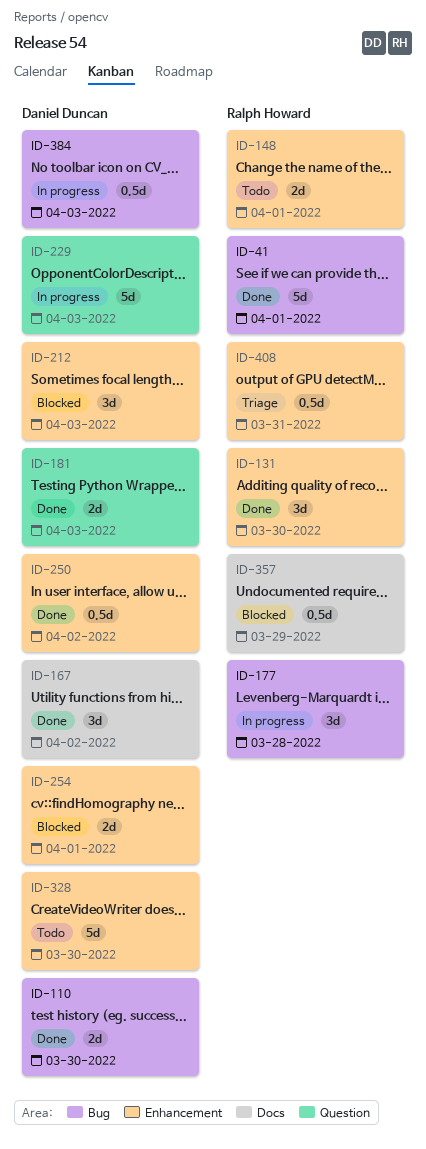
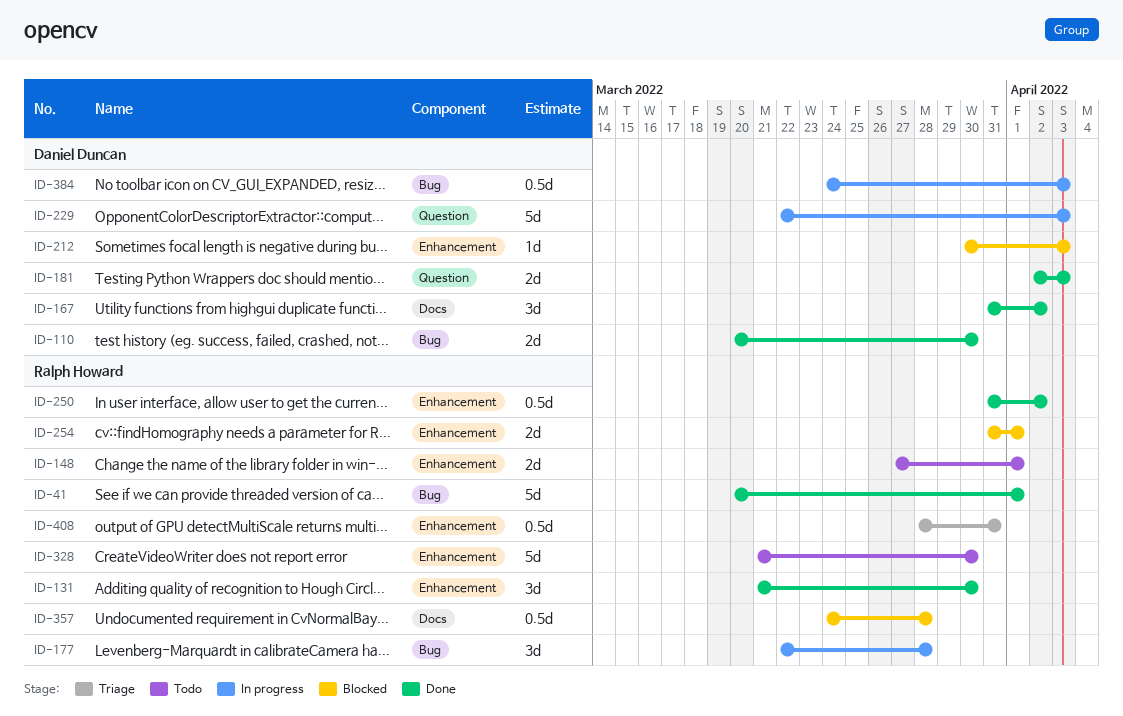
ID-212, estimate: 3d -> 1d
ID-250, owner: Daniel Duncan -> Ralph Howard
ID-254, owner: Daniel Duncan -> Ralph Howard
ID-328, owner: Daniel Duncan -> Ralph Howard
ID-357, due: Mar 29 -> Mar 28

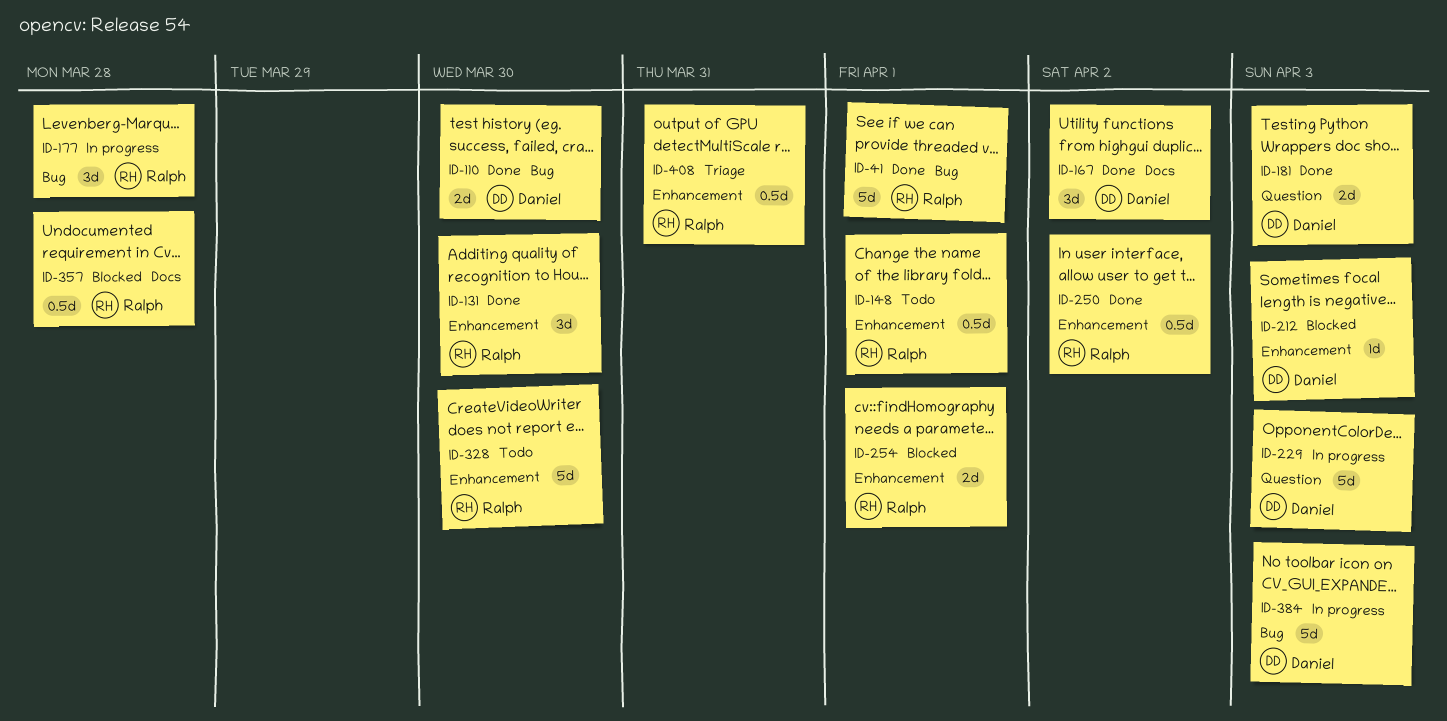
ID-148, estimate: 2d -> 0.5d
ID-384, estimate: 0.5d -> 5d

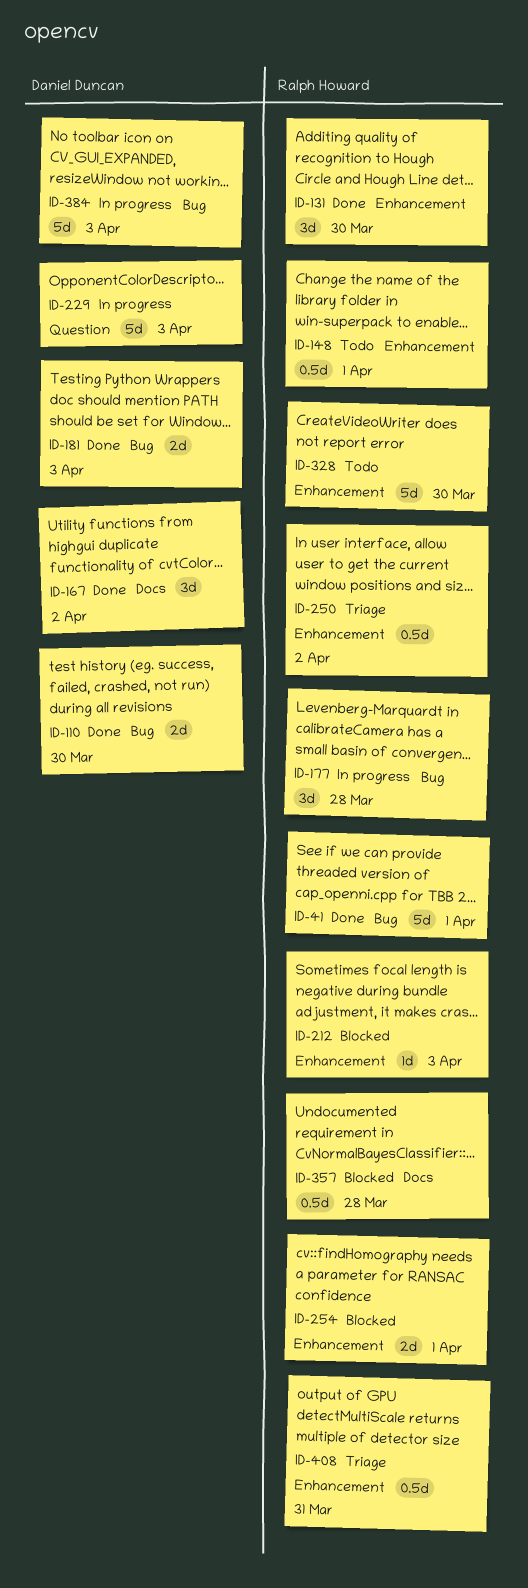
ID-181, label: Question -> Bug
ID-212, owner: Daniel Duncan -> Ralph Howard
ID-250, status: Done -> Triage

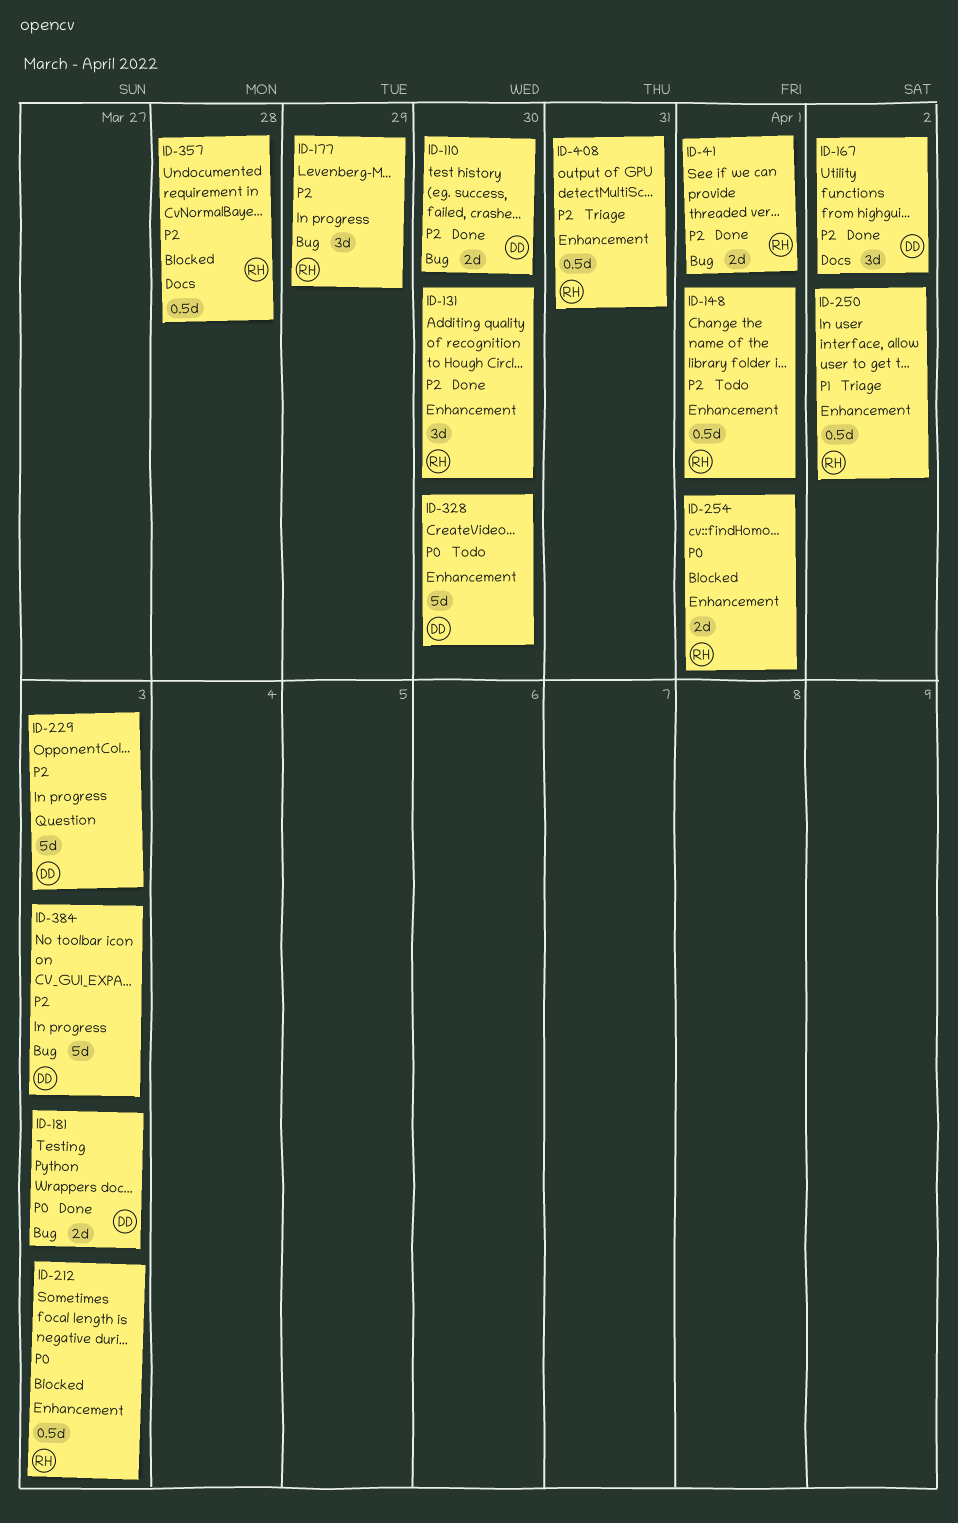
ID-41, estimate: 5d -> 2d
ID-177, due: Mar 28 -> Mar 29
ID-212, estimate: 1d -> 0.5d
ID-328, owner: Ralph Howard -> Daniel Duncan

